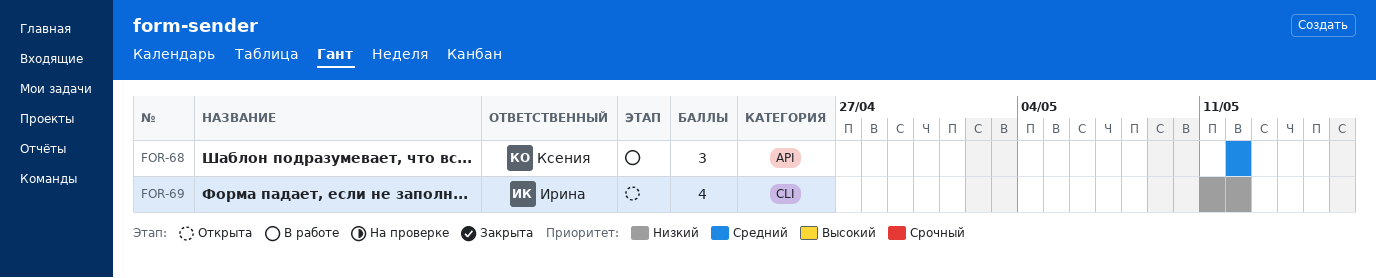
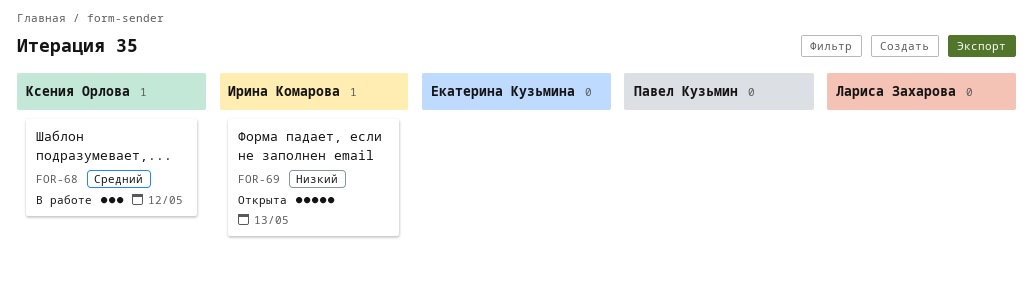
FOR-69, estimate: 4 -> 5
FOR-69, due: May 12 -> May 13

